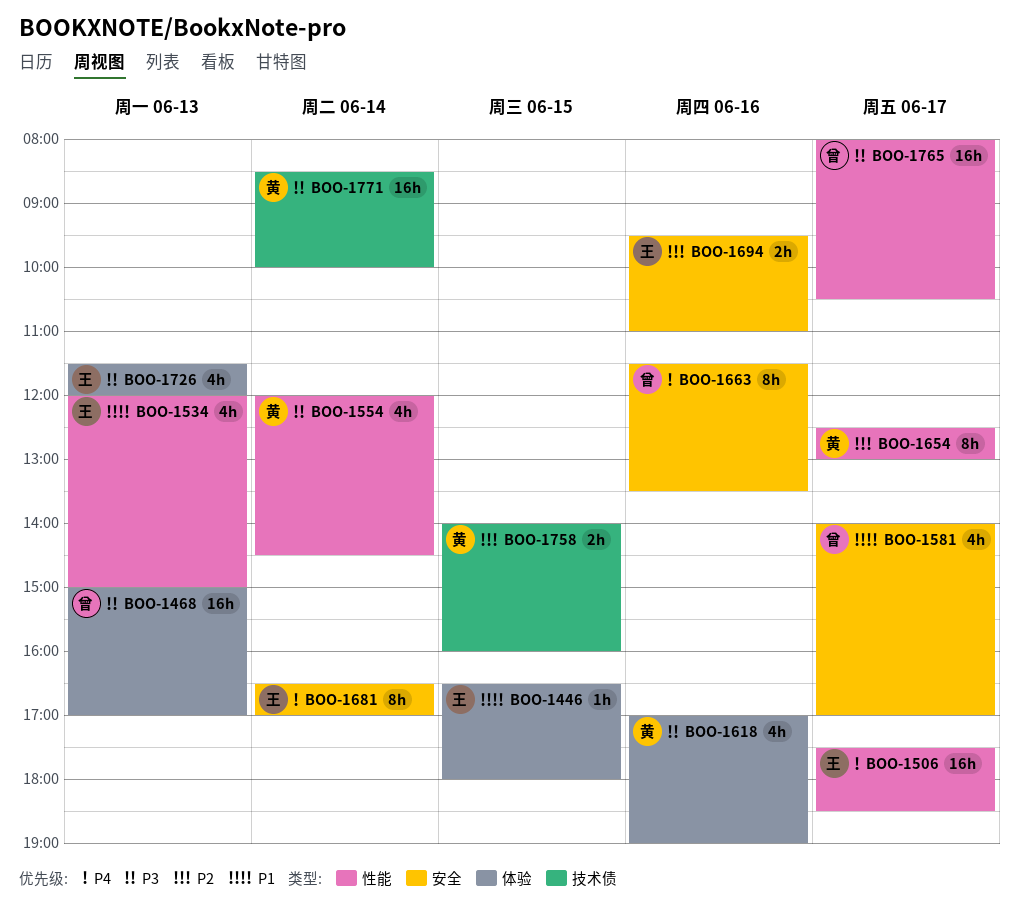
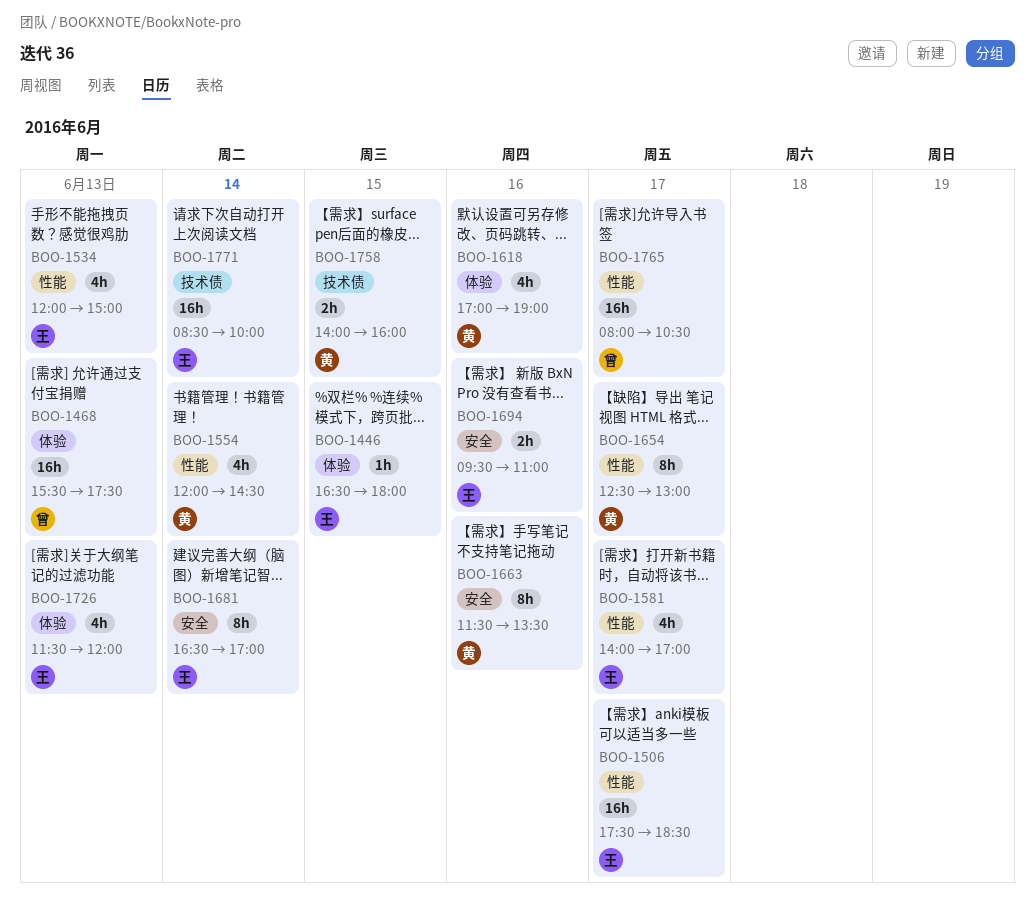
BOO-1468, begins: 15:00 -> 15:30
BOO-1468, ends: 17:00 -> 17:30
BOO-1581, owner: 曾 -> 王
BOO-1581, label: 安全 -> 性能
BOO-1663, owner: 曾 -> 黄
BOO-1771, owner: 黄 -> 王

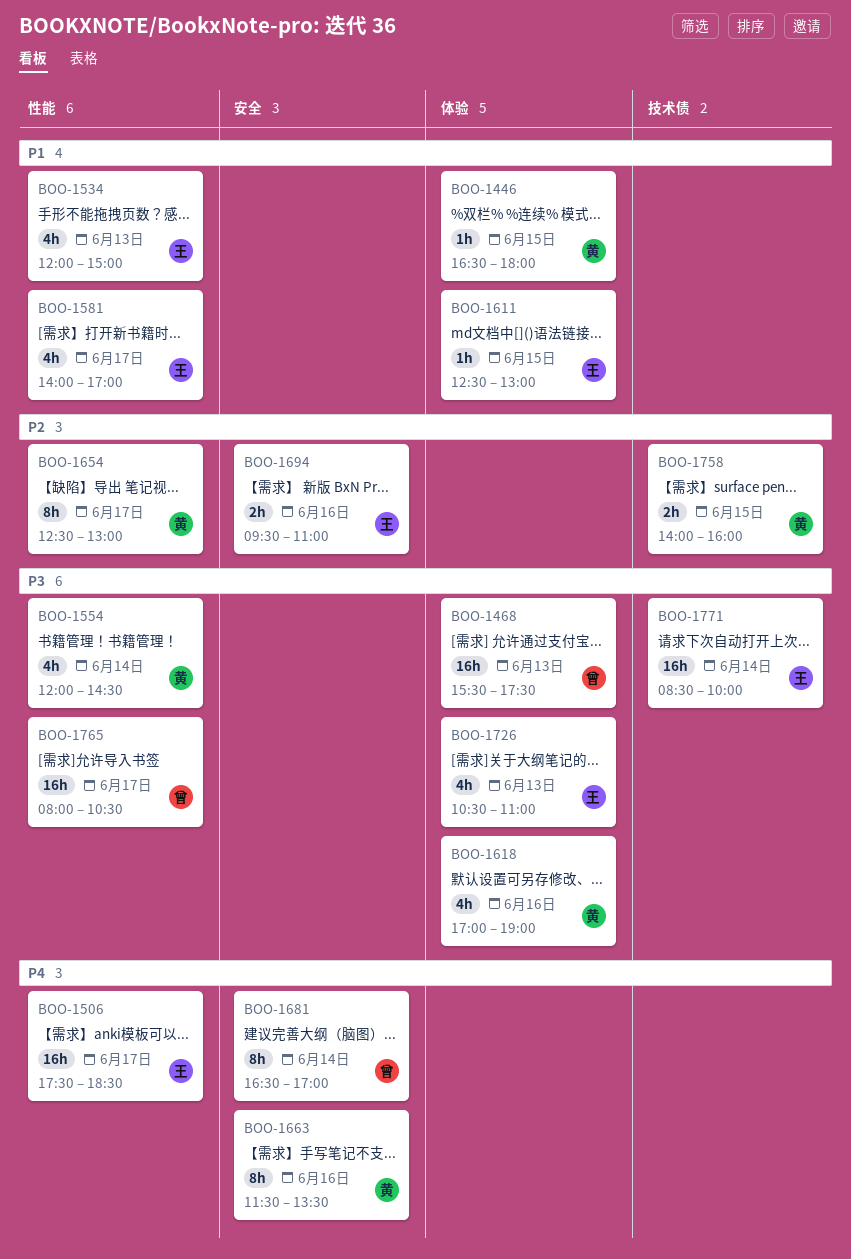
BOO-1446, owner: 王 -> 黄
BOO-1611: none -> present
BOO-1681, owner: 王 -> 曾
BOO-1726, begins: 11:30 -> 10:30
BOO-1726, ends: 12:00 -> 11:00

